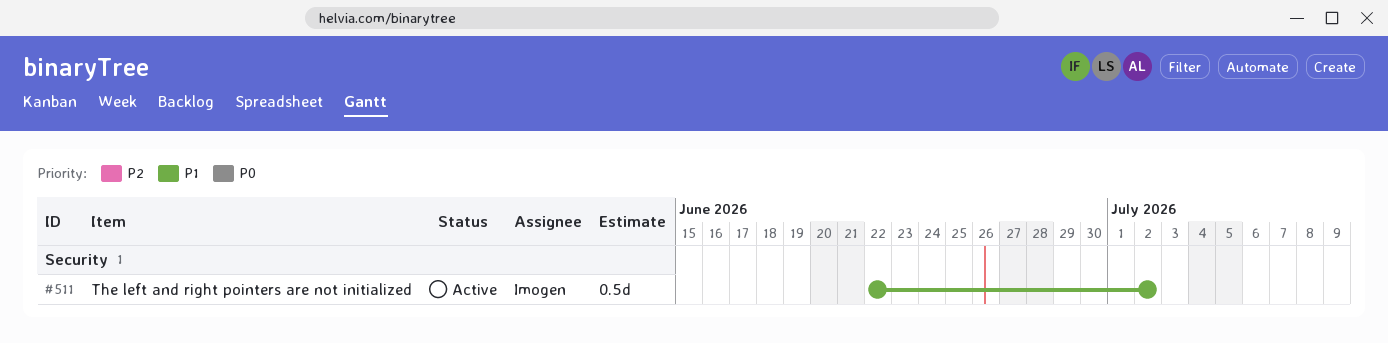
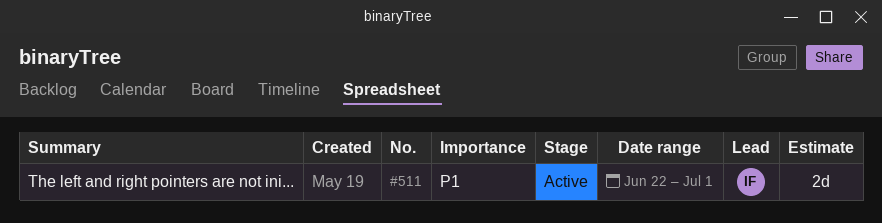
#511, estimate: 0.5d -> 2d
#511, due: Jul 2 -> Jul 1

